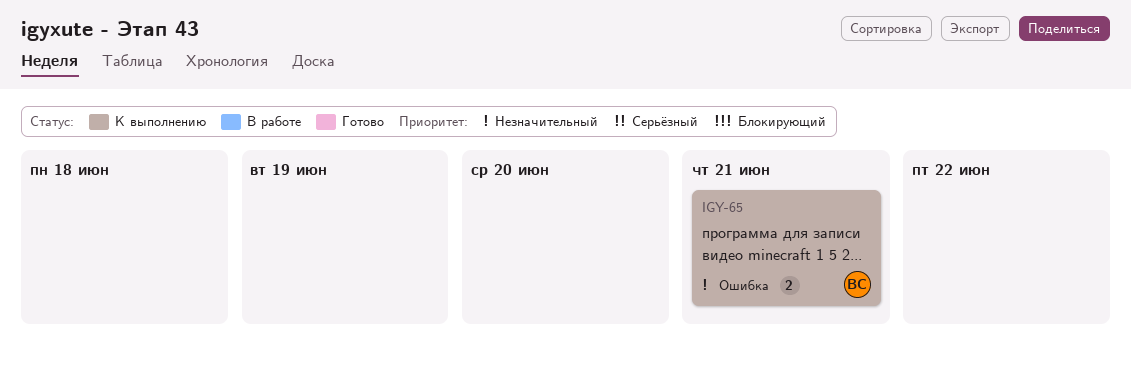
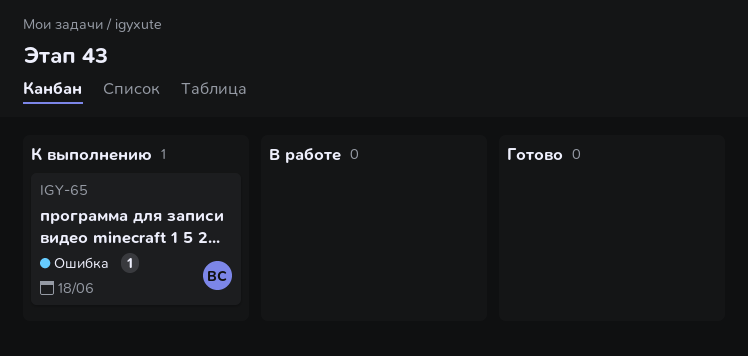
IGY-65, estimate: 2 -> 1
IGY-65, due: Jun 21 -> Jun 18

